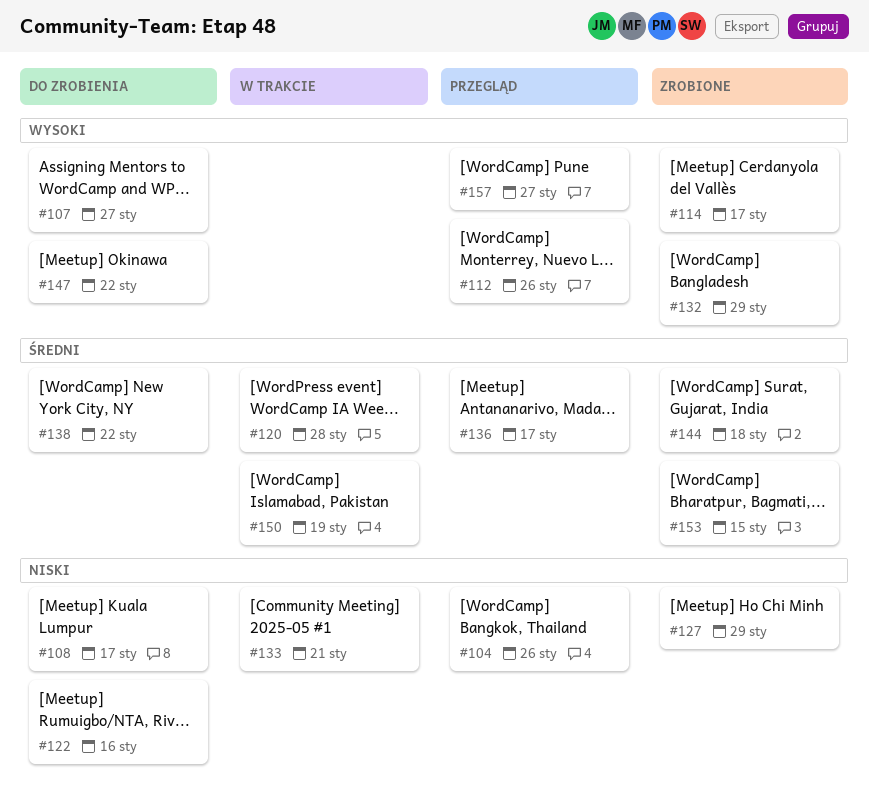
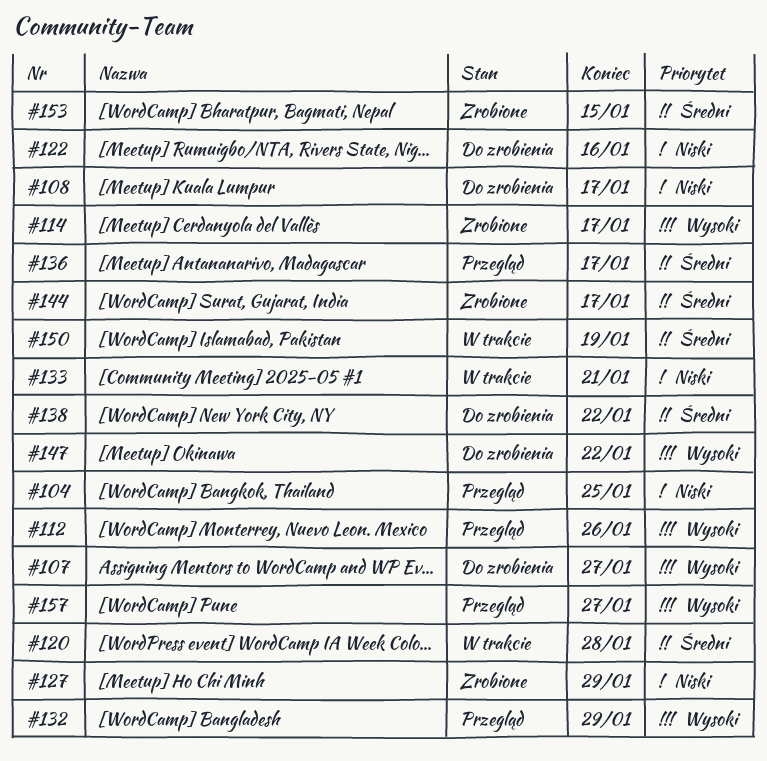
#104, due: Jan 26 -> Jan 25
#132, status: Zrobione -> Przegląd
#144, due: Jan 18 -> Jan 17

